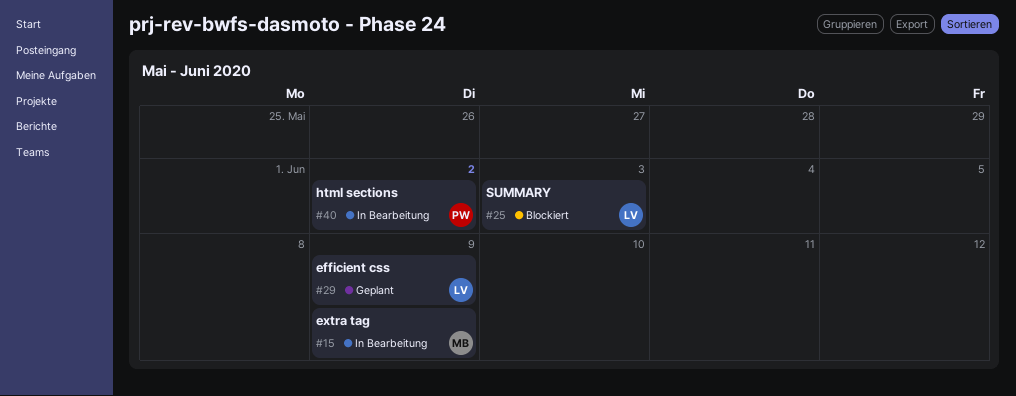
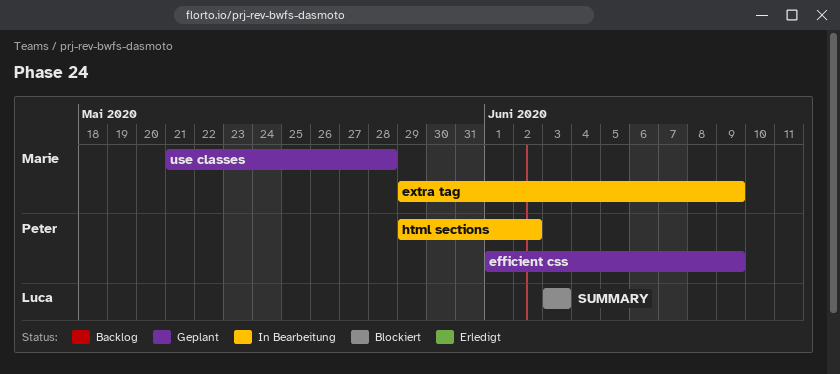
efficient css, owner: Luca -> Peter
use classes: none -> present

